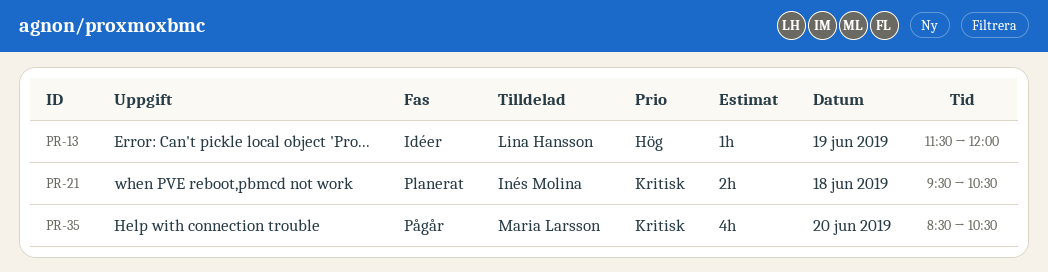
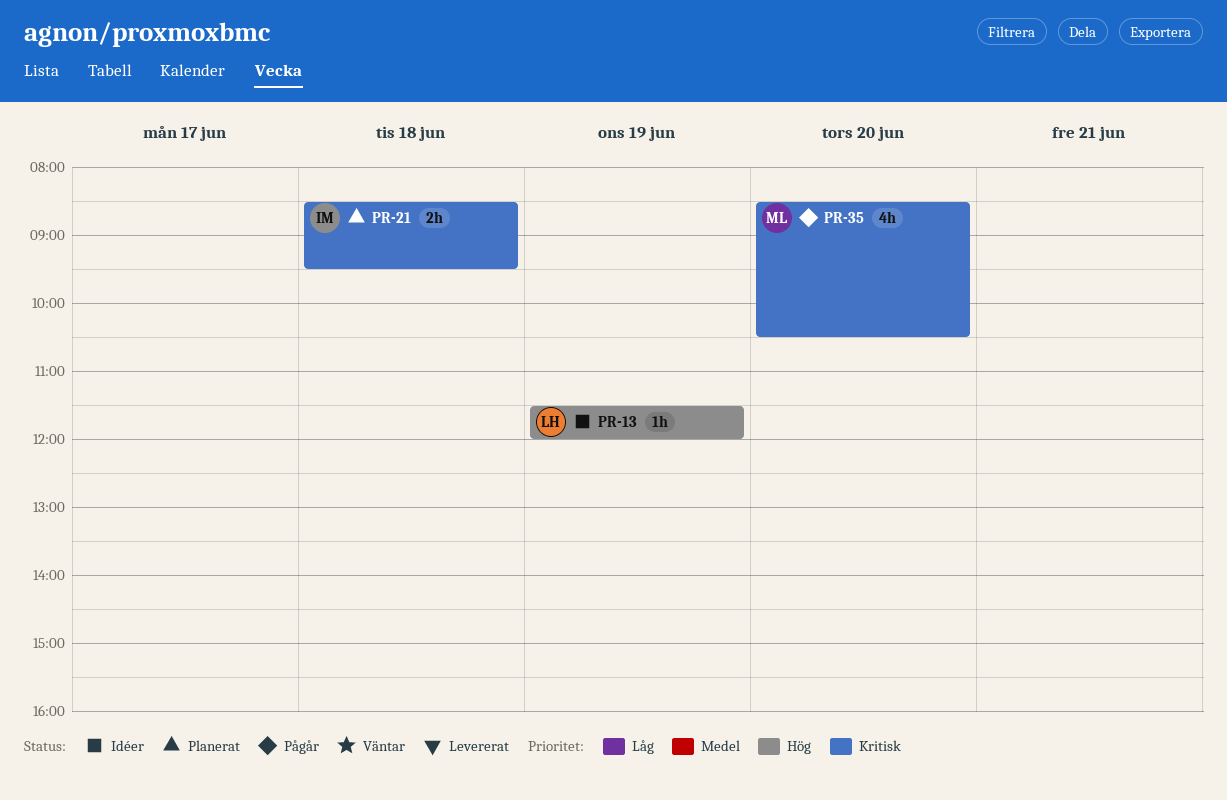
PR-21, begins: 09:30 -> 08:30
PR-21, ends: 10:30 -> 09:30

